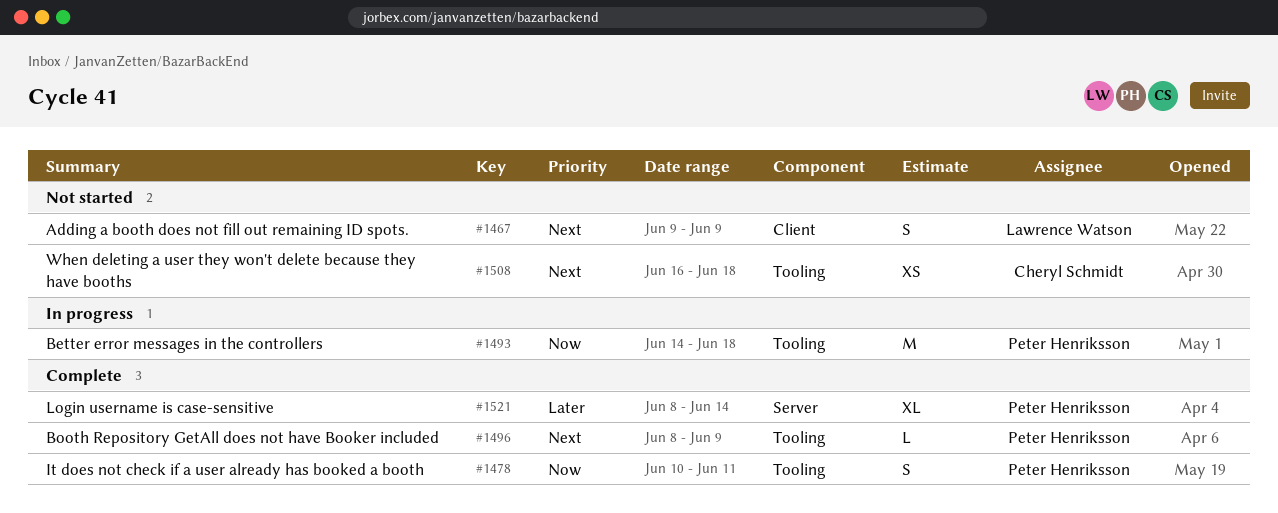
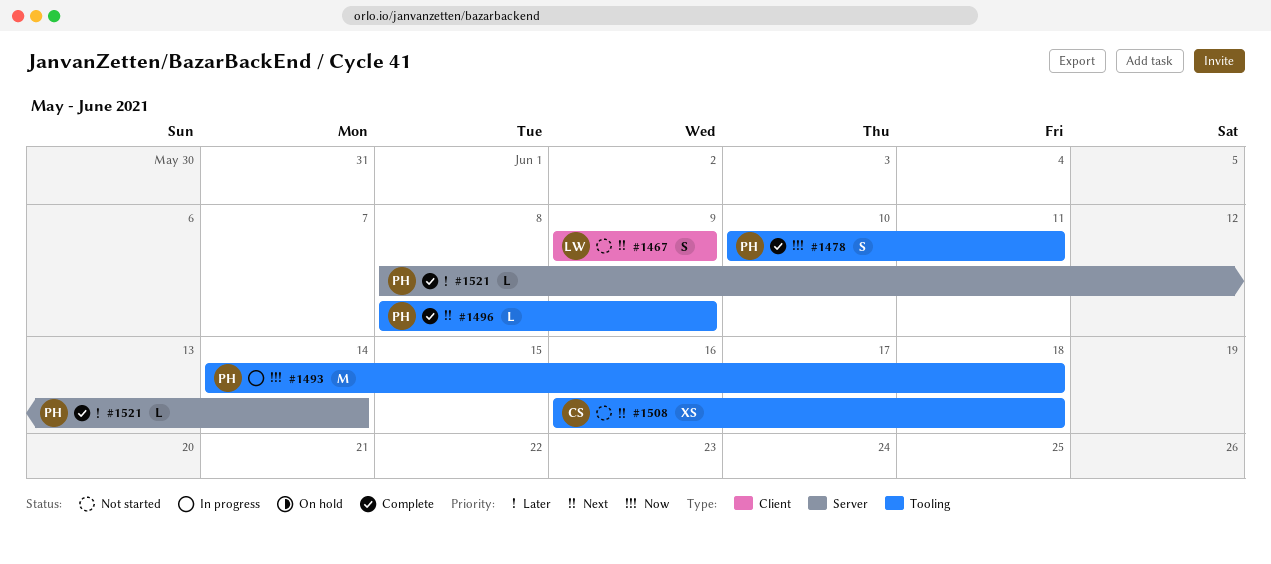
#1521, estimate: XL -> L

